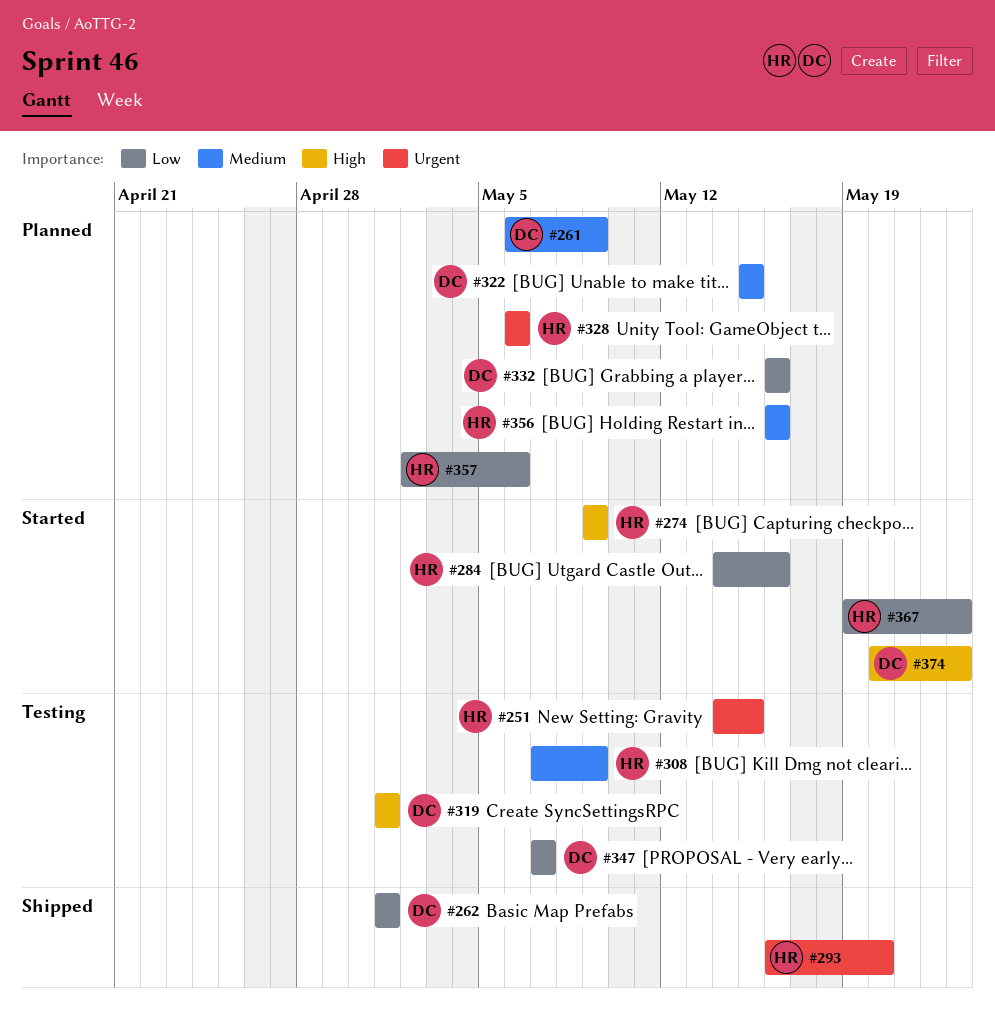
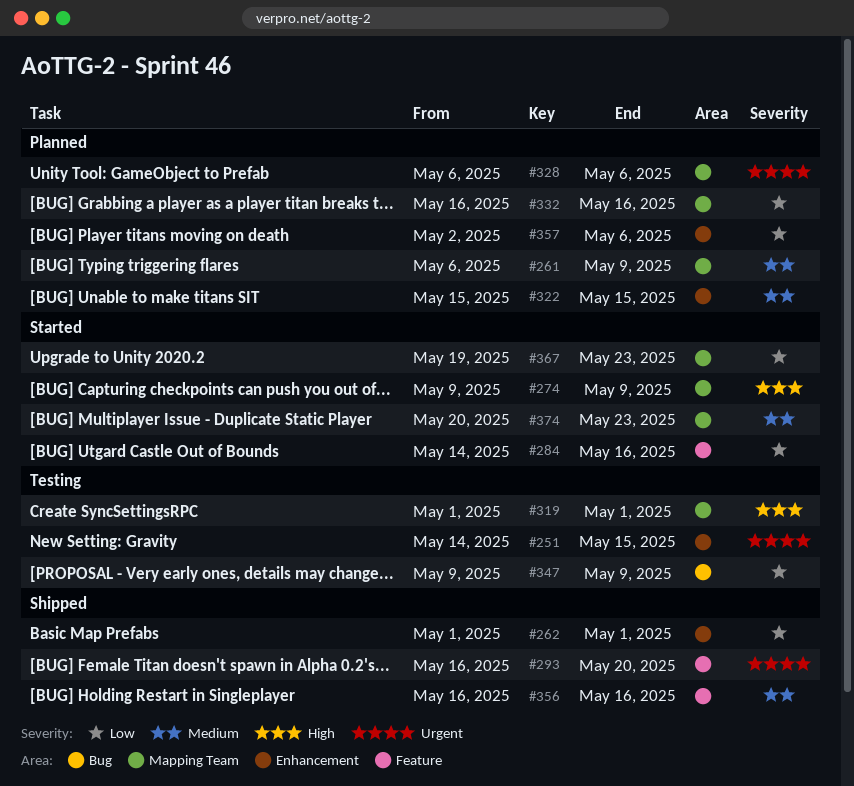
#308: present -> none
#347, start: May 7 -> May 9
#347, due: May 7 -> May 9
#356, status: Planned -> Shipped
#374, priority: High -> Medium

